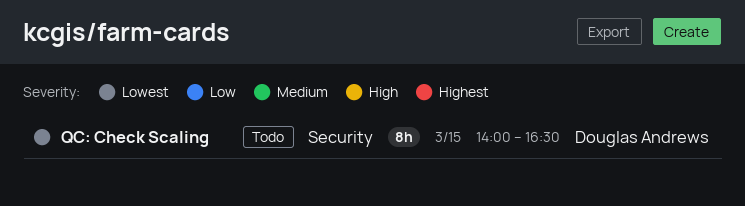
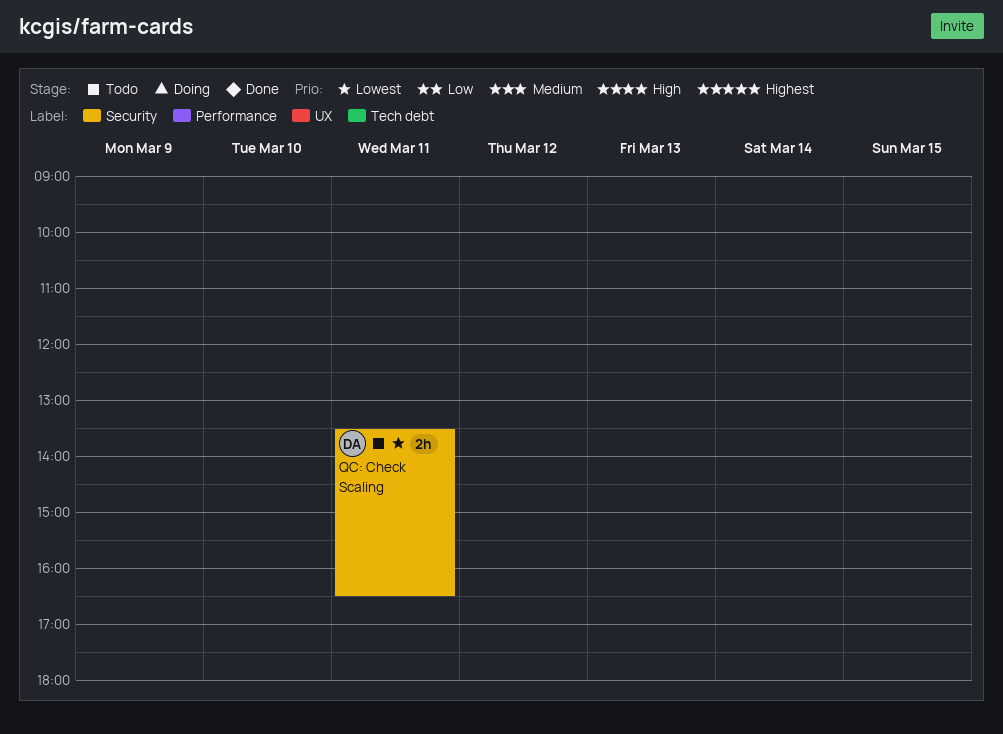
QC: Check Scaling, estimate: 8h -> 2h
QC: Check Scaling, day: Mar 15 -> Mar 11
QC: Check Scaling, begins: 14:00 -> 13:30

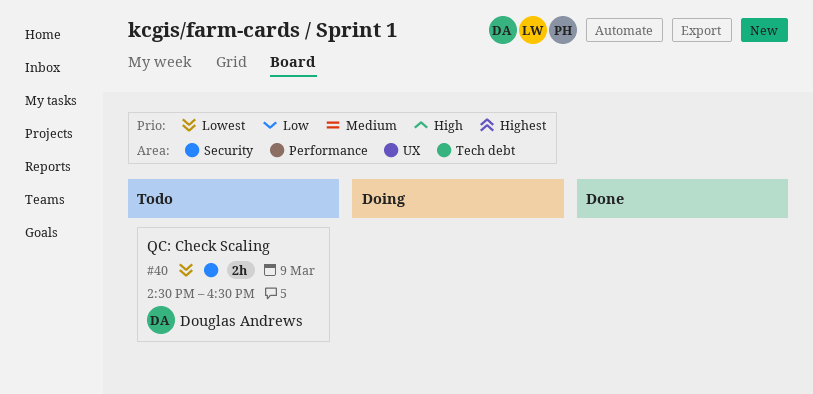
QC: Check Scaling, day: Mar 11 -> Mar 9
QC: Check Scaling, begins: 13:30 -> 14:30

